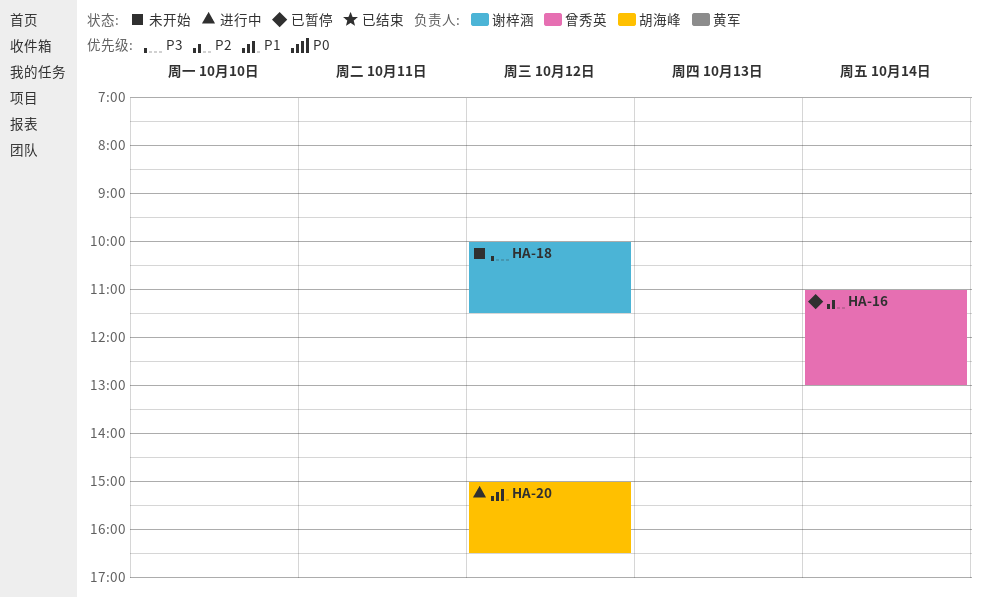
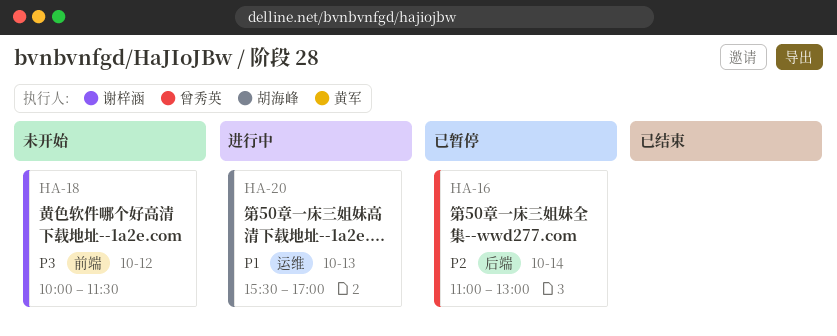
HA-20, day: Oct 12 -> Oct 13
HA-20, begins: 15:00 -> 15:30
HA-20, ends: 16:30 -> 17:00

